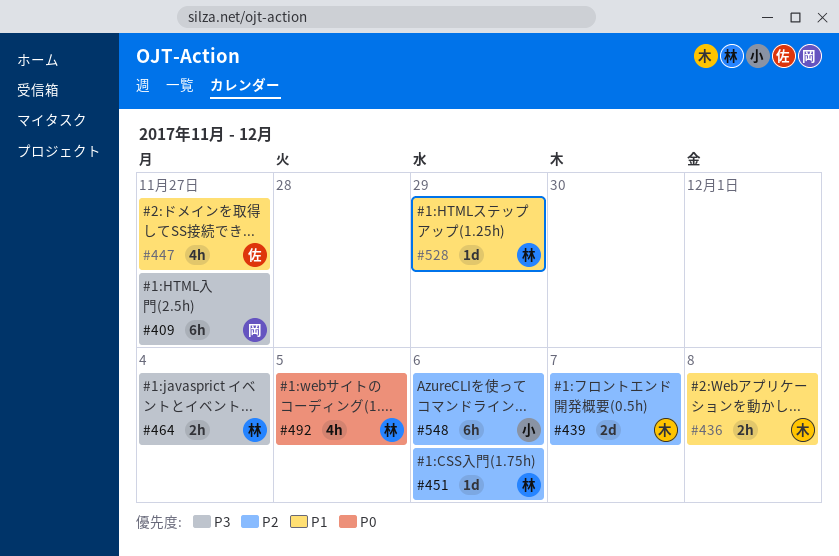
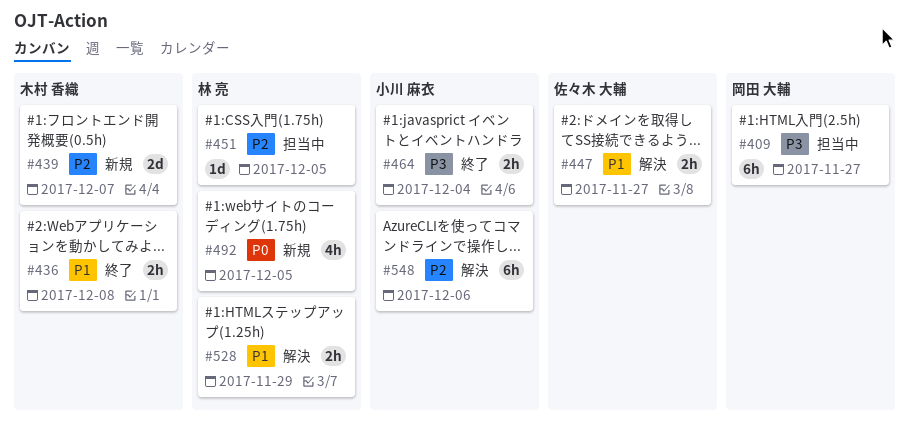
#447, estimate: 4h -> 2h
#451, due: Dec 6 -> Dec 5
#464, owner: 林 亮 -> 小川 麻衣
#528, estimate: 1d -> 2h

